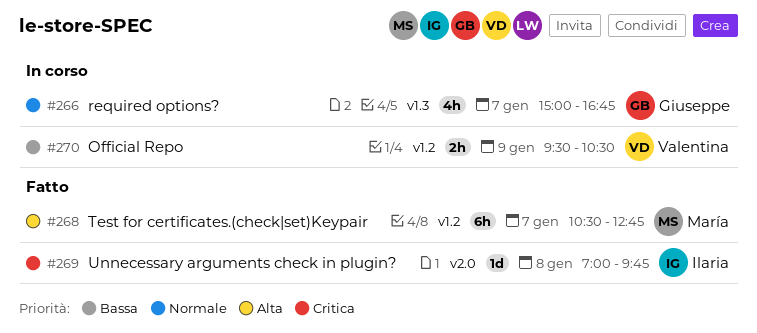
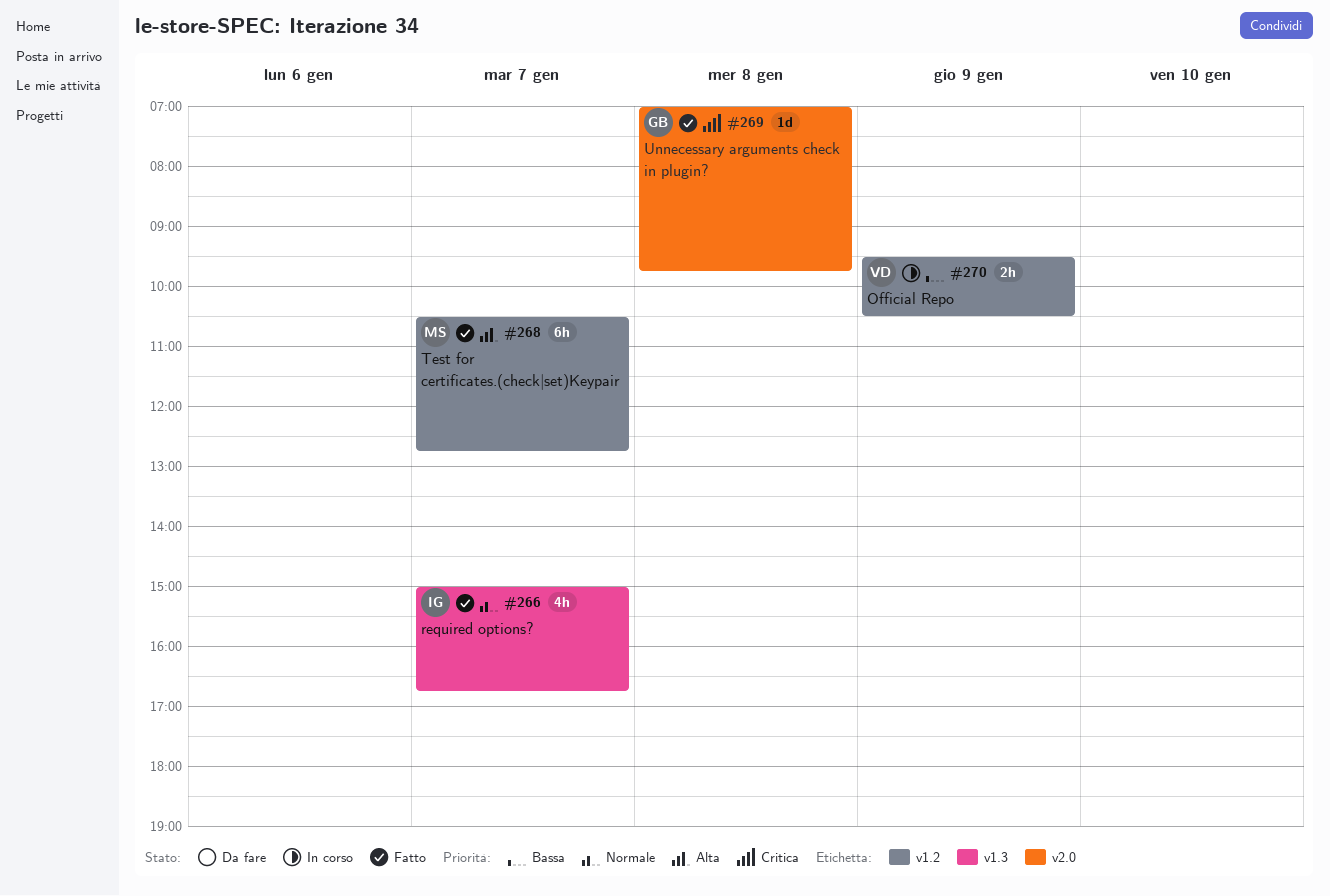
#266, status: In corso -> Fatto
#266, owner: Giuseppe -> Ilaria
#269, owner: Ilaria -> Giuseppe

